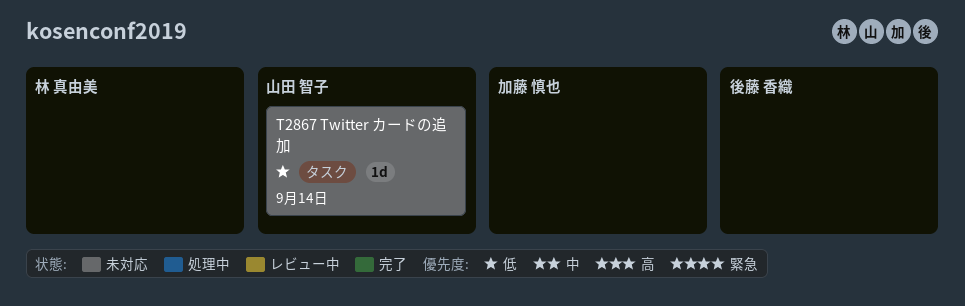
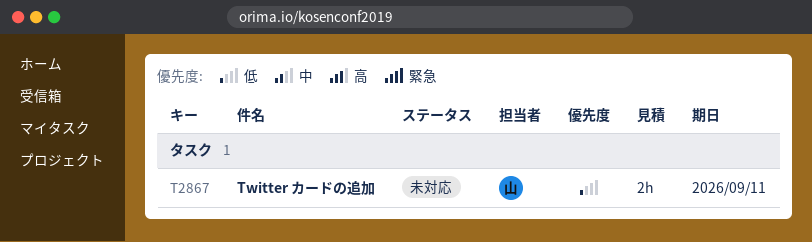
T2867, estimate: 1d -> 2h
T2867, due: Sep 14 -> Sep 11

